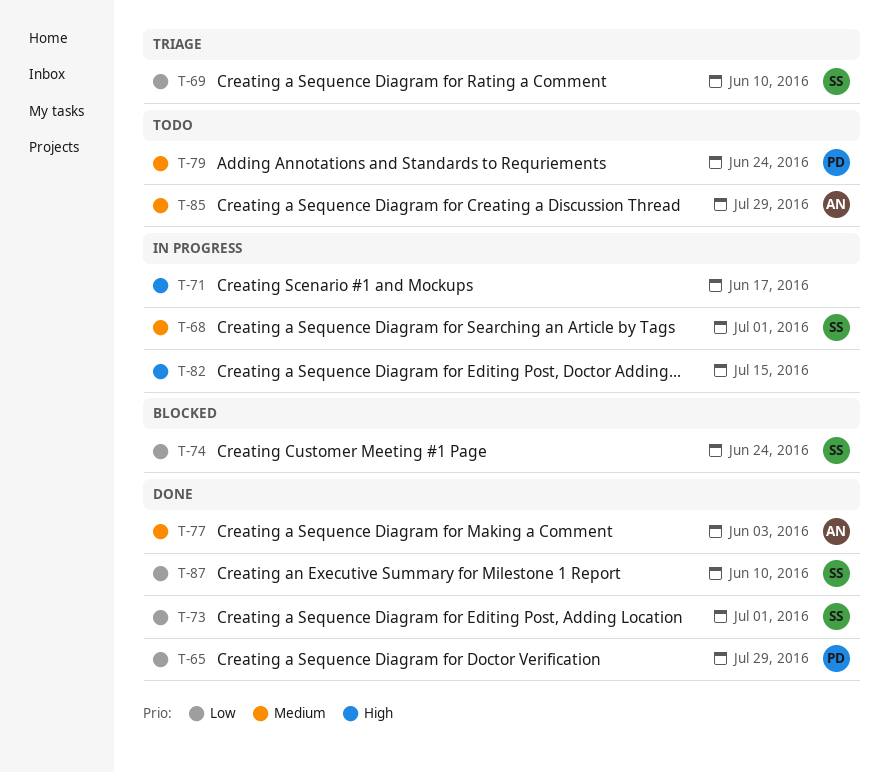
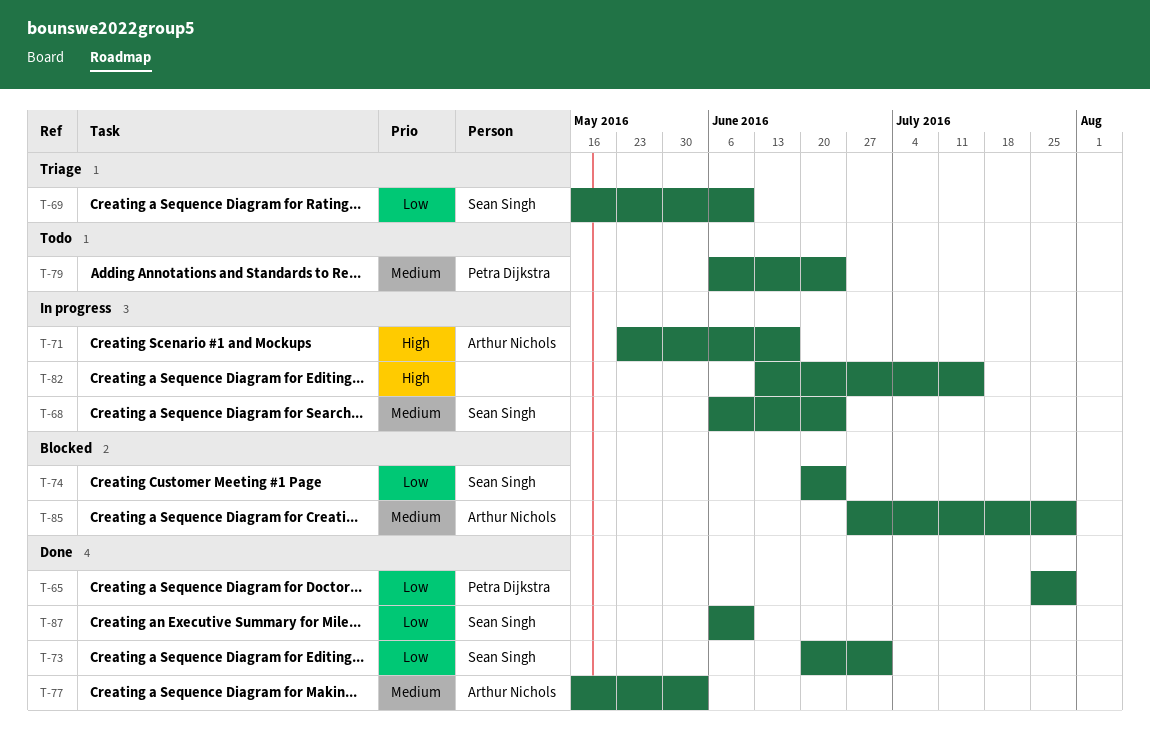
T-68, due: Jul 1 -> Jun 24
T-71, owner: none -> Arthur Nichols
T-85, status: Todo -> Blocked

